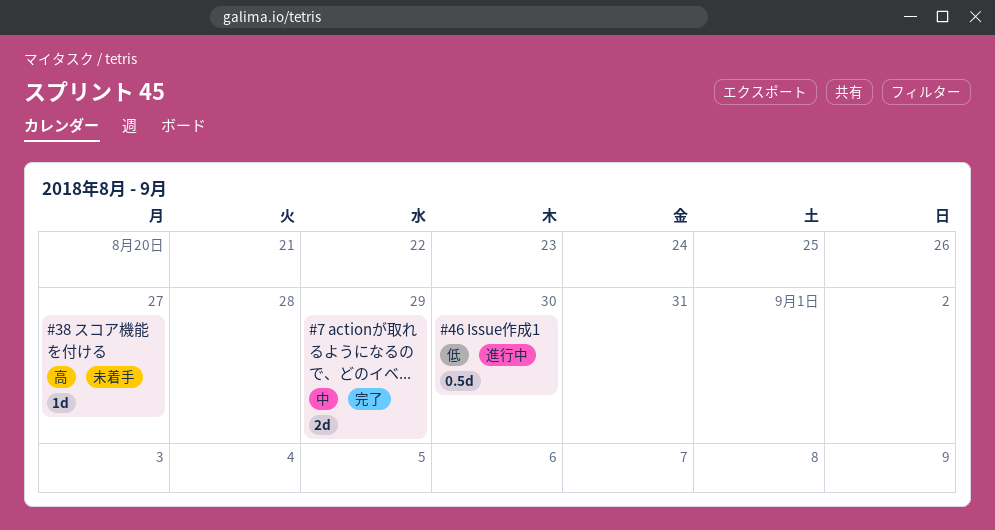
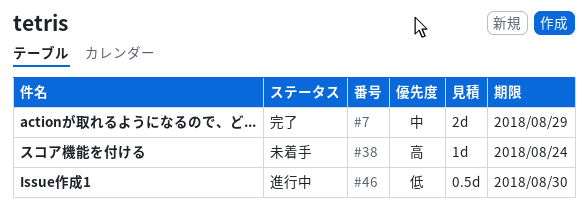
#38, due: Aug 27 -> Aug 24

